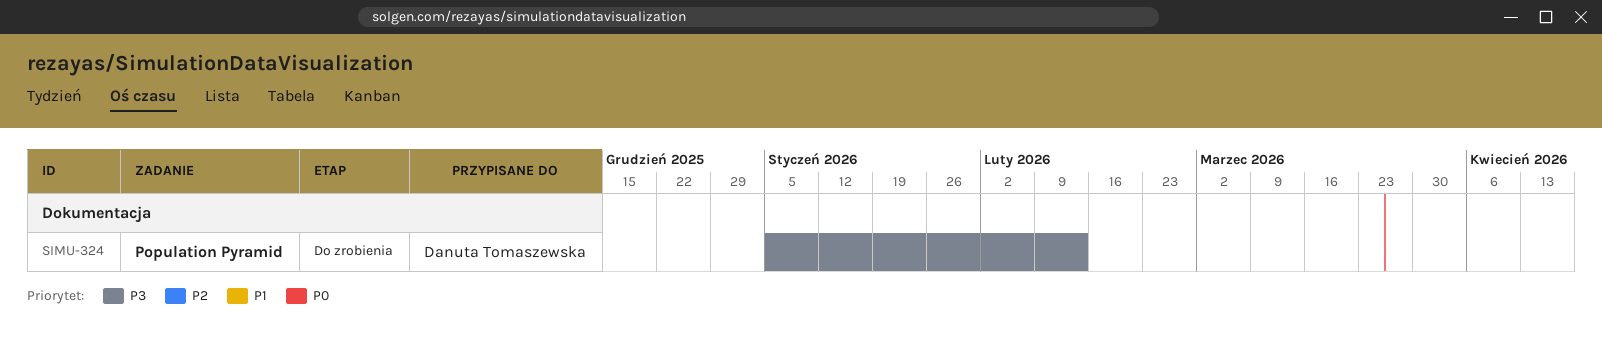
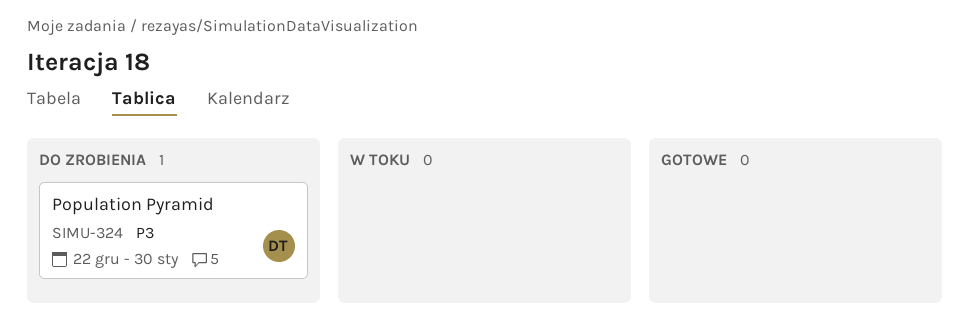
SIMU-324, start: Jan 5 -> Dec 22
SIMU-324, due: Feb 13 -> Jan 30

